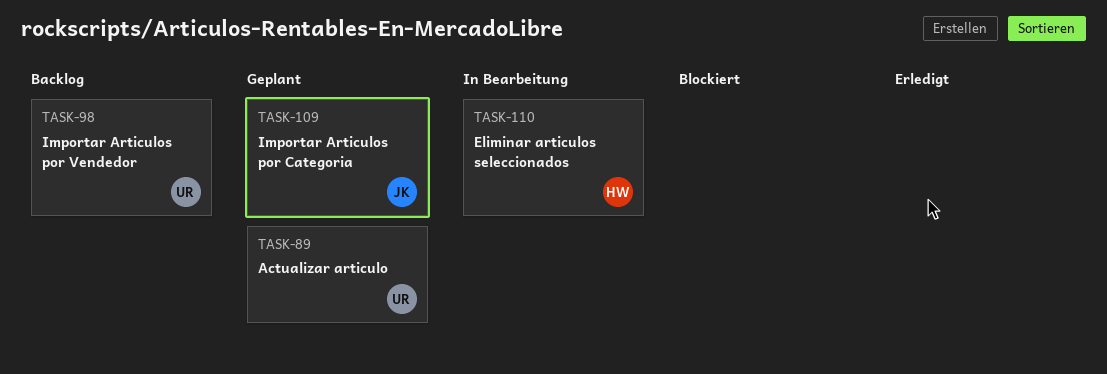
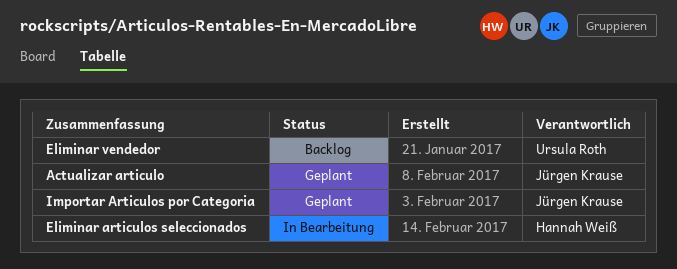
Actualizar articulo, owner: Ursula Roth -> Jürgen Krause
Eliminar vendedor: none -> present
Importar Articulos por Vendedor: present -> none

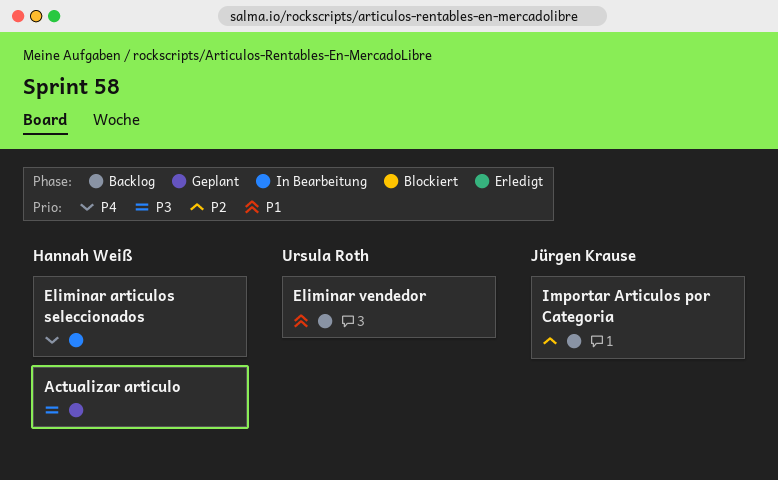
Actualizar articulo, owner: Jürgen Krause -> Hannah Weiß
Importar Articulos por Categoria, status: Geplant -> Backlog

